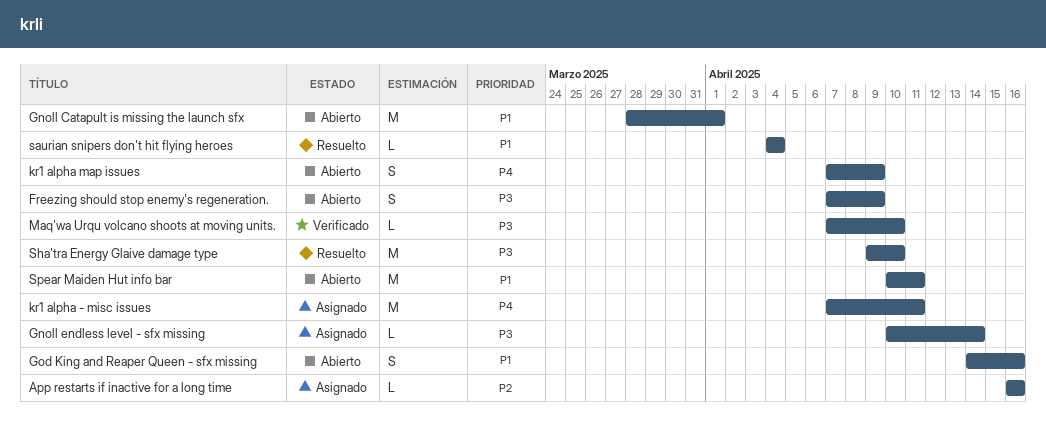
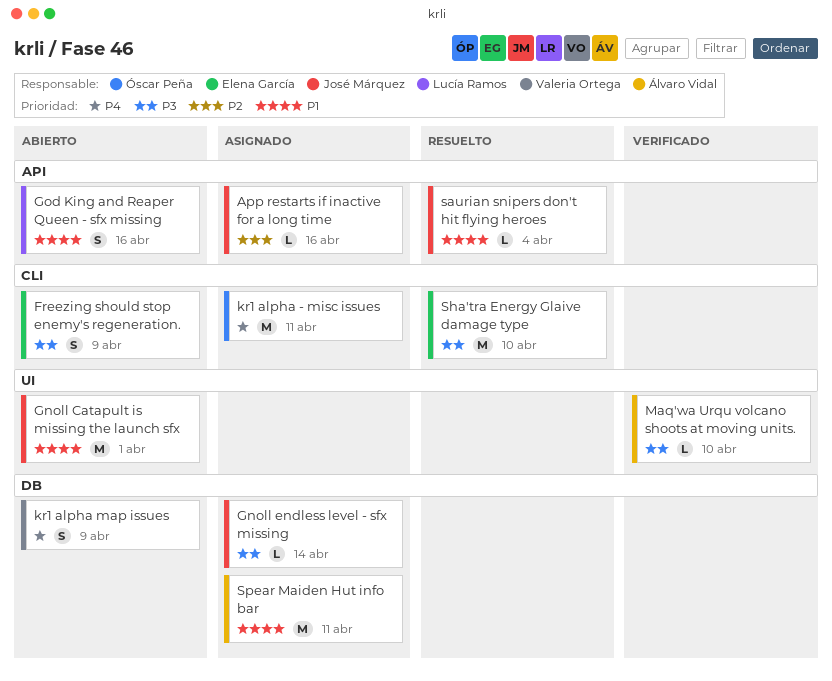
Spear Maiden Hut info bar, status: Abierto -> Asignado

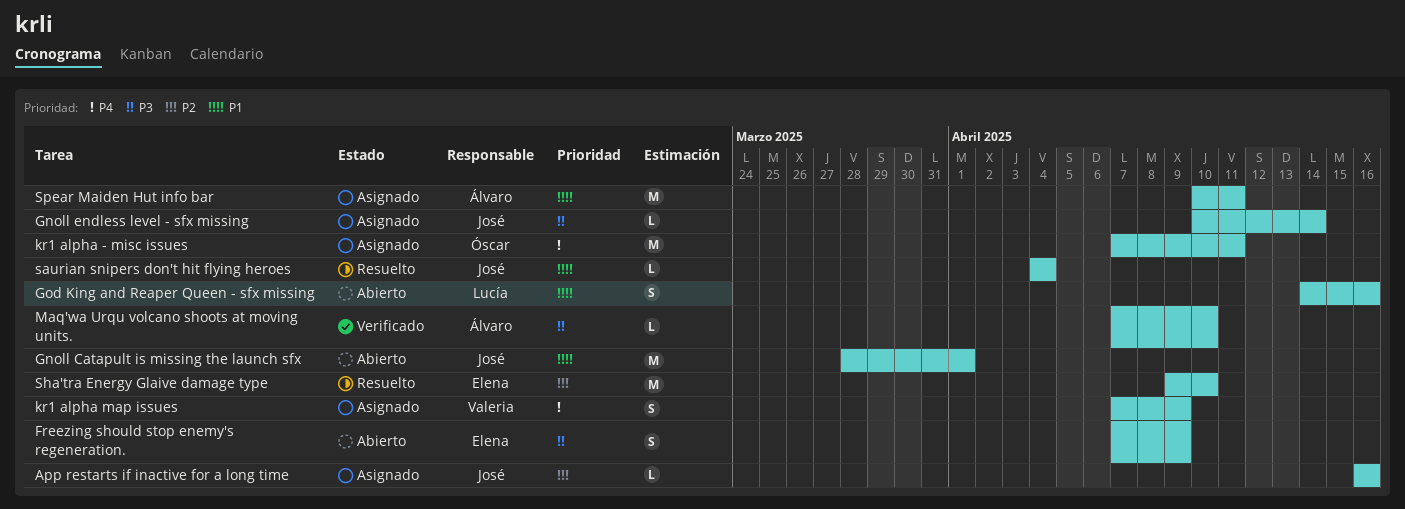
kr1 alpha map issues, status: Abierto -> Asignado
Sha'tra Energy Glaive damage type, priority: P3 -> P2

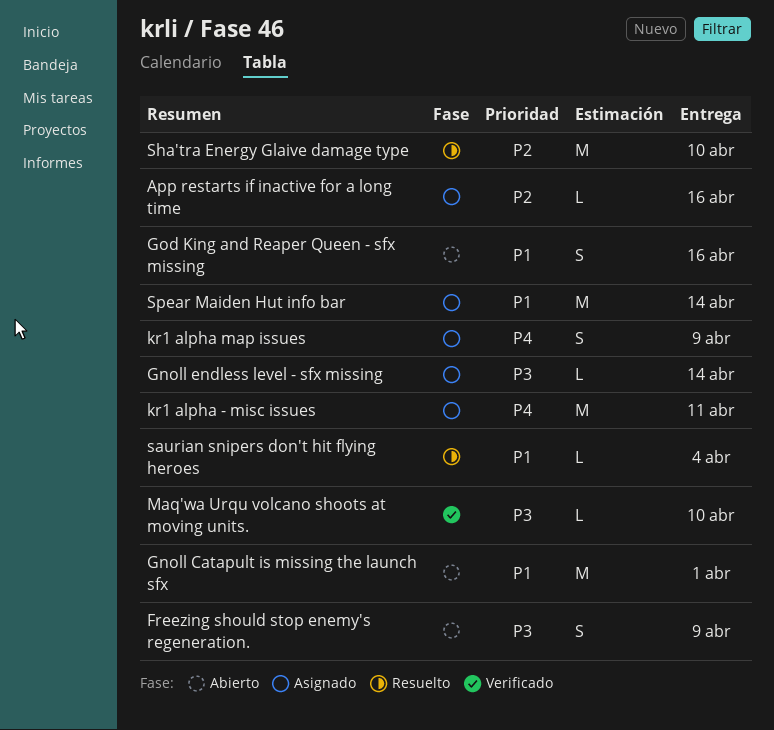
Spear Maiden Hut info bar, due: Apr 11 -> Apr 14

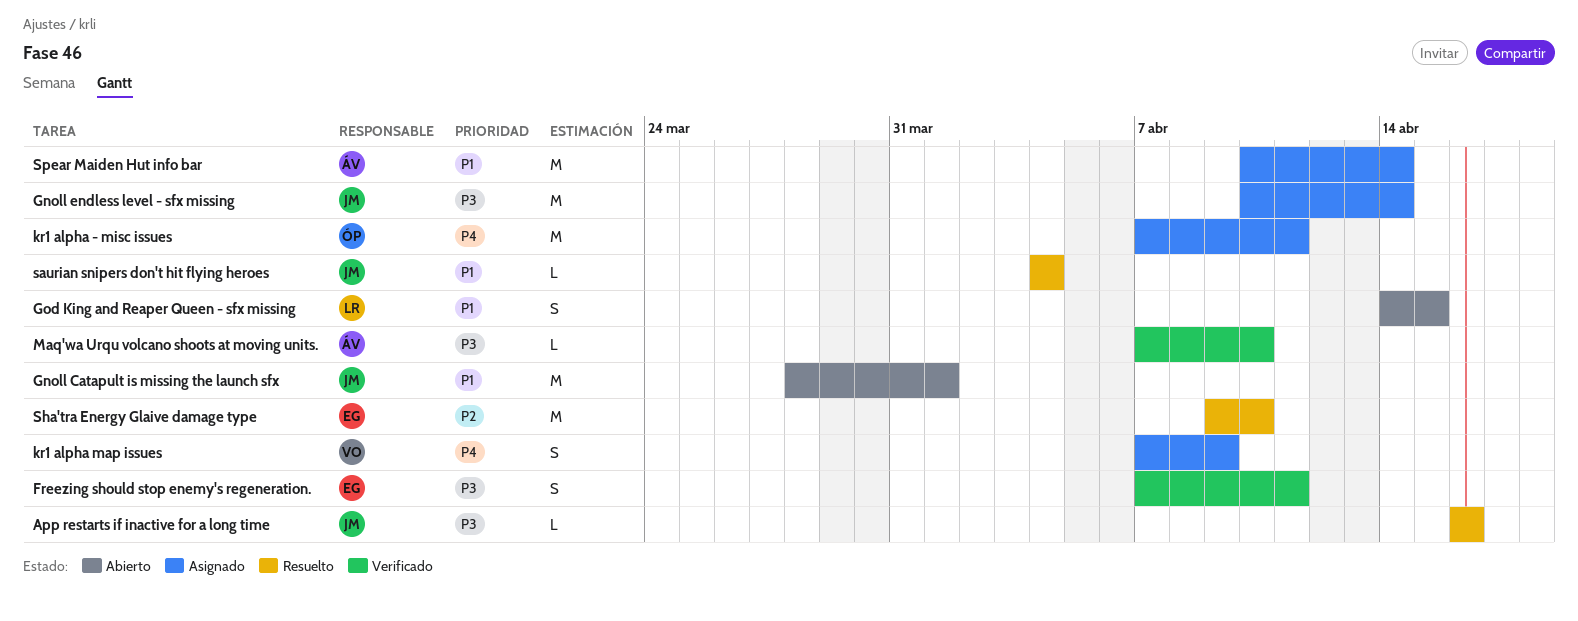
App restarts if inactive for a long time, status: Asignado -> Resuelto
App restarts if inactive for a long time, priority: P2 -> P3
Freezing should stop enemy's regeneration., status: Abierto -> Verificado
Freezing should stop enemy's regeneration., due: Apr 9 -> Apr 11
Gnoll endless level - sfx missing, estimate: L -> M
God King and Reaper Queen - sfx missing, due: Apr 16 -> Apr 15

